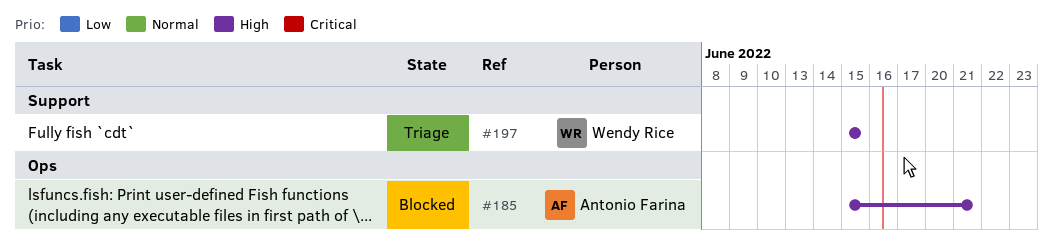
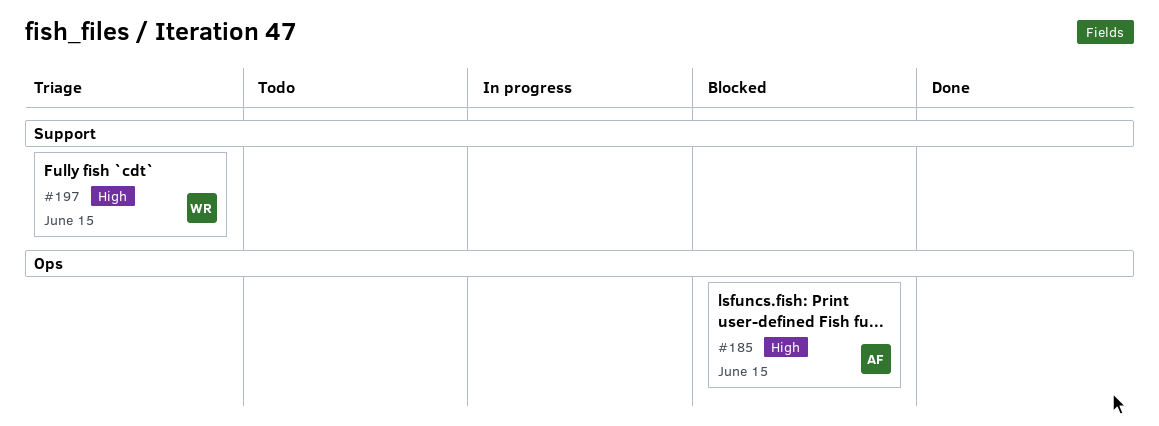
#185, due: Jun 21 -> Jun 15

